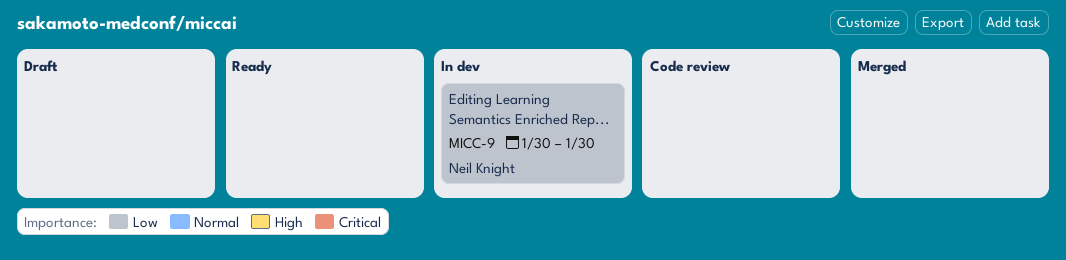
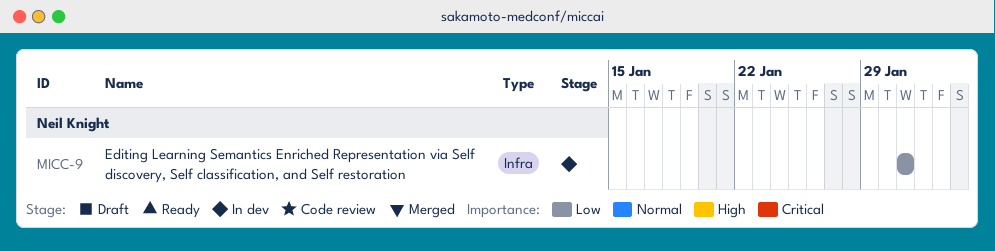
MICC-9, start: Jan 30 -> Jan 31
MICC-9, due: Jan 30 -> Jan 31

